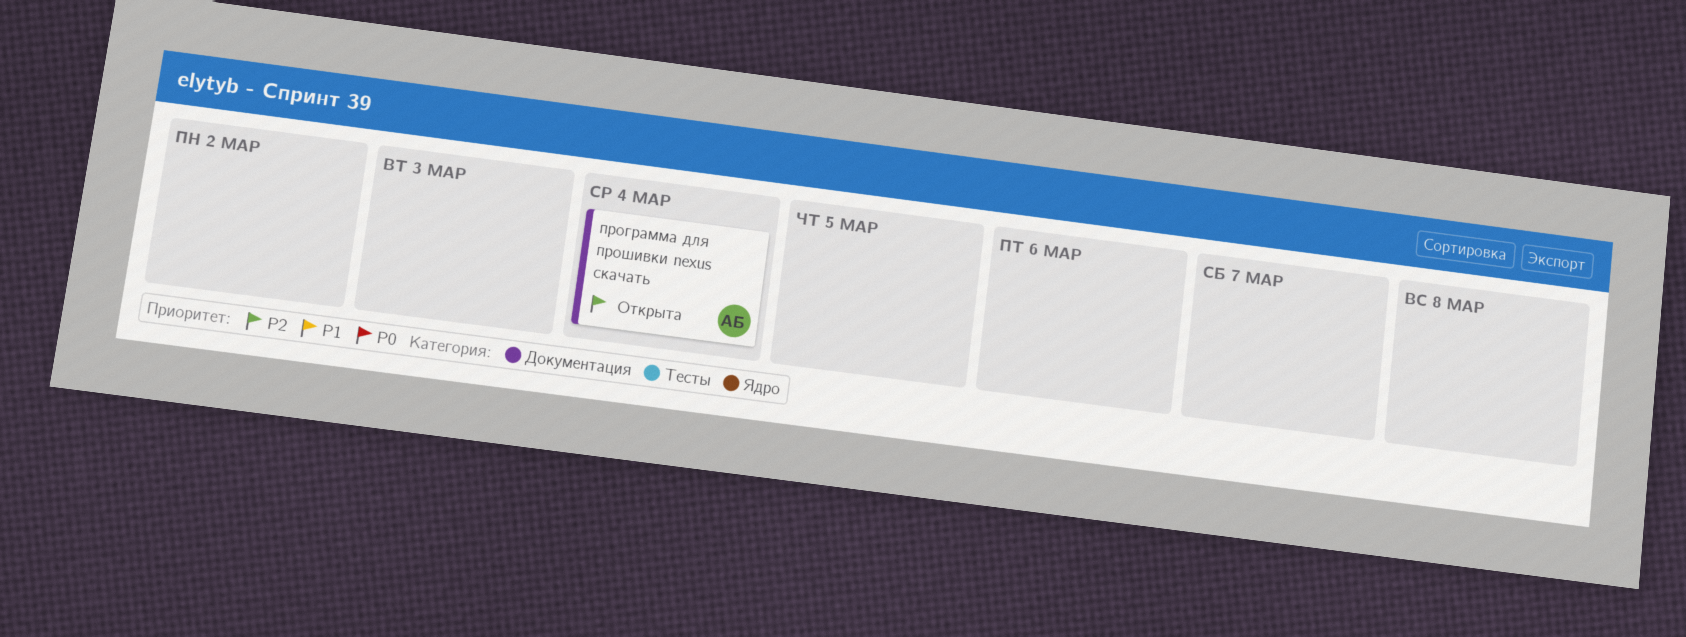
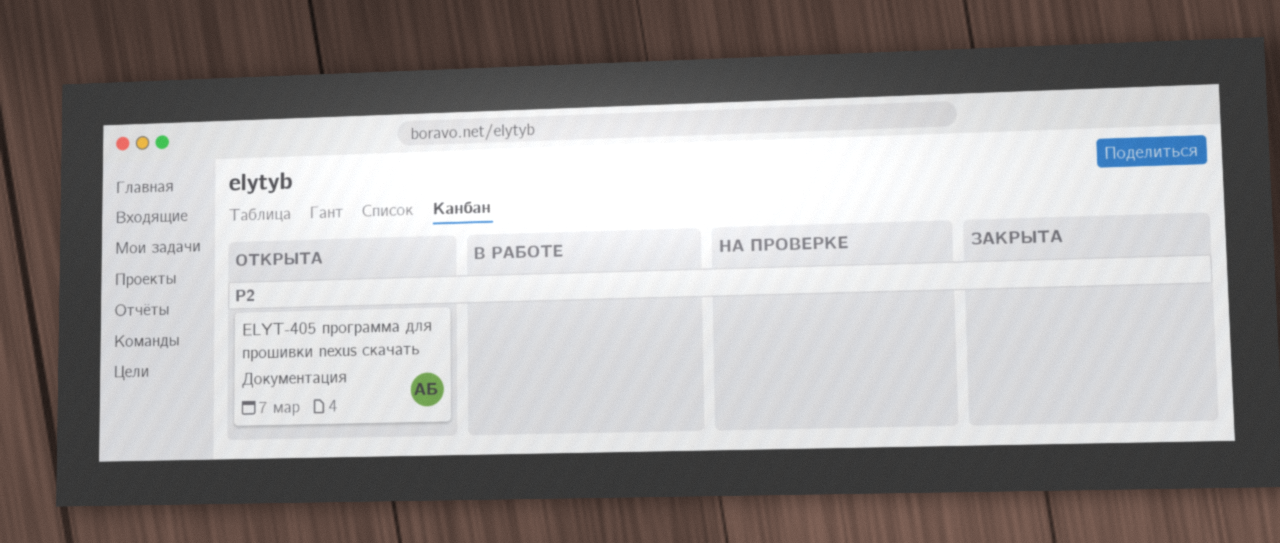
программа для прошивки nexus скачать, due: Mar 4 -> Mar 7

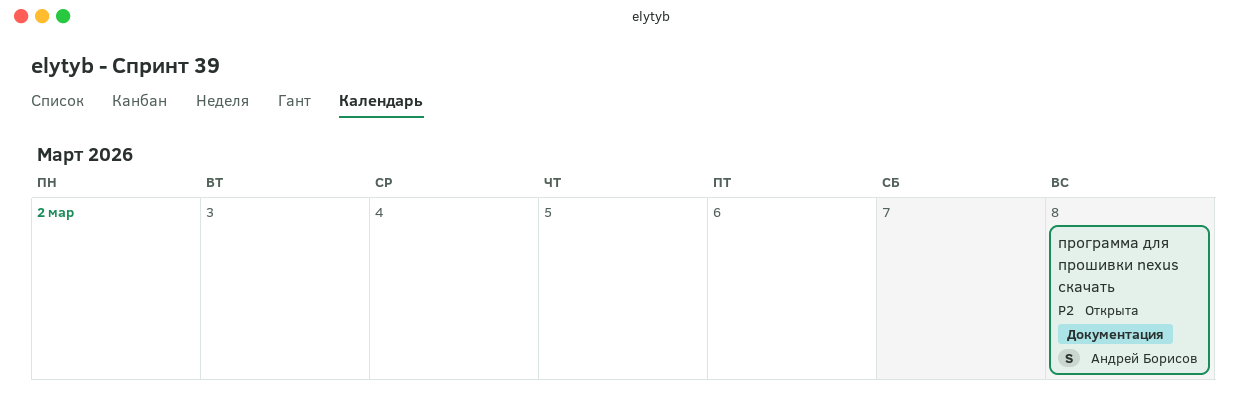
программа для прошивки nexus скачать, due: Mar 7 -> Mar 8

